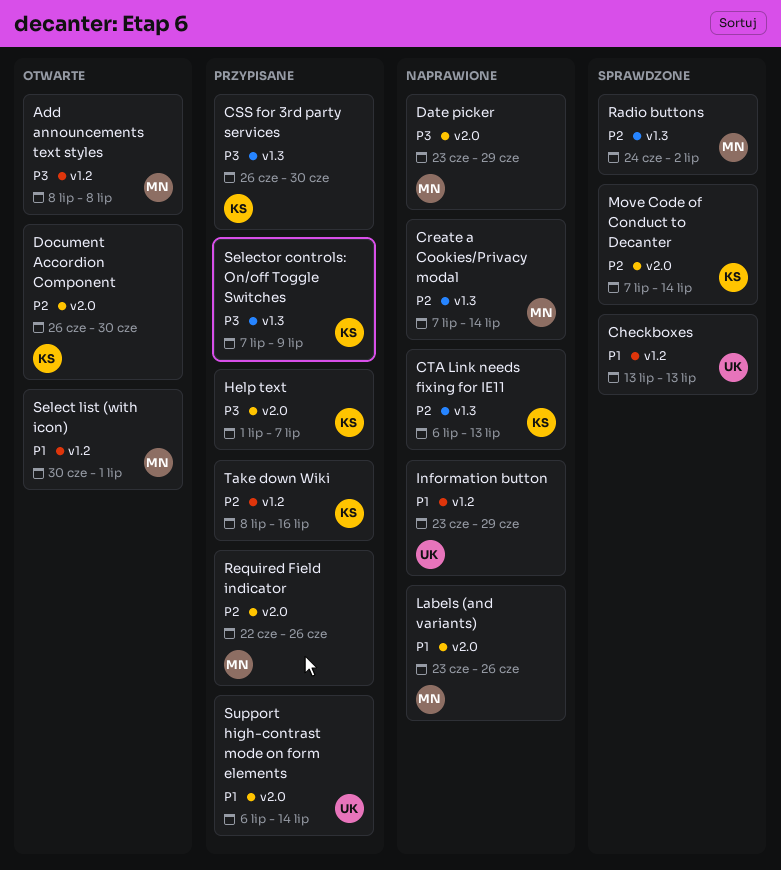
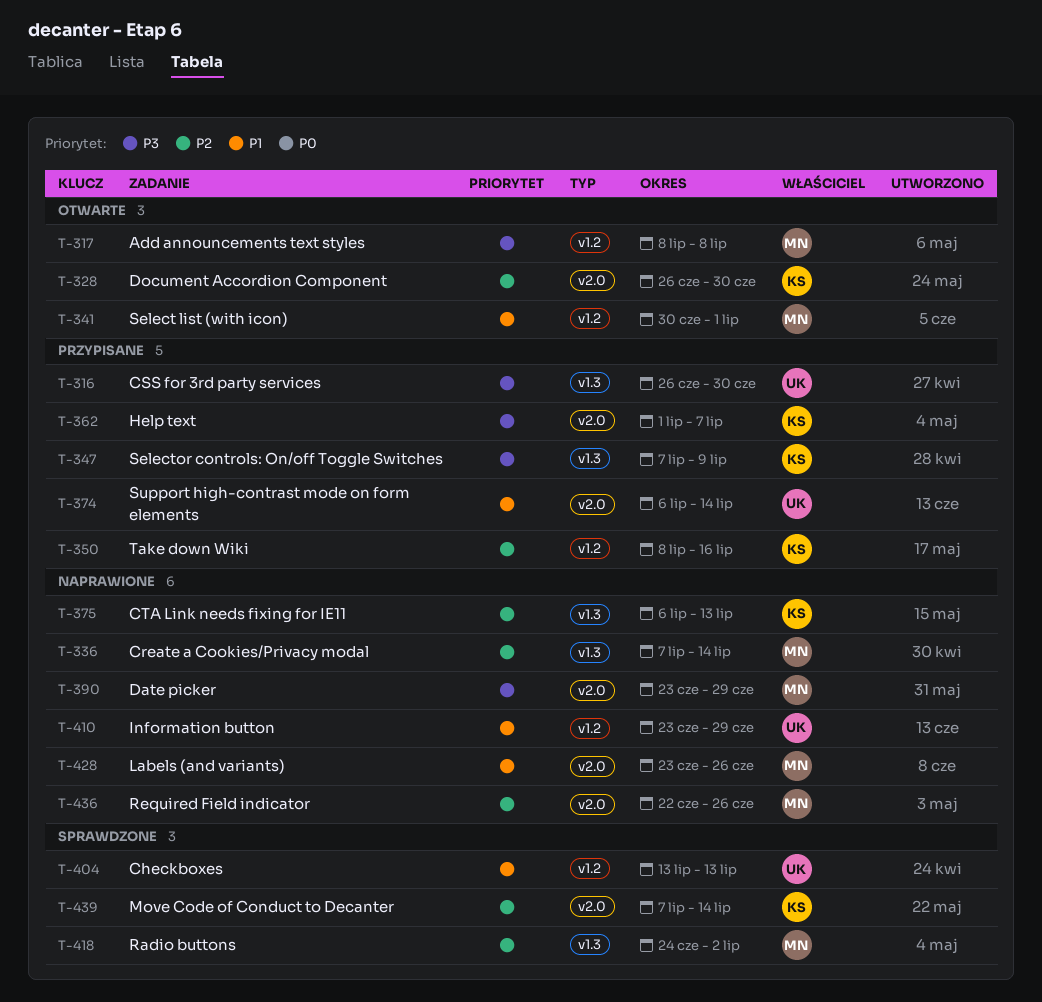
CSS for 3rd party services, owner: KS -> UK
Required Field indicator, status: Przypisane -> Naprawione

